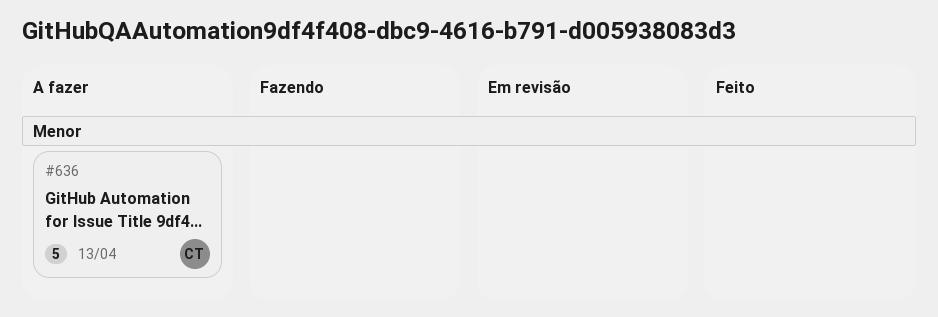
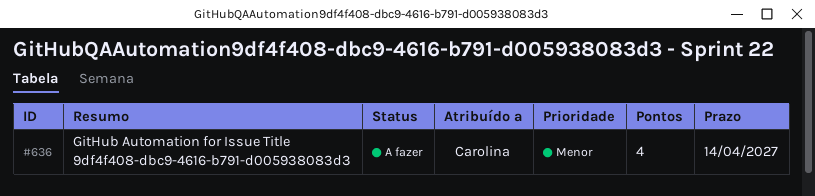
#636, estimate: 5 -> 4
#636, due: Apr 13 -> Apr 14

